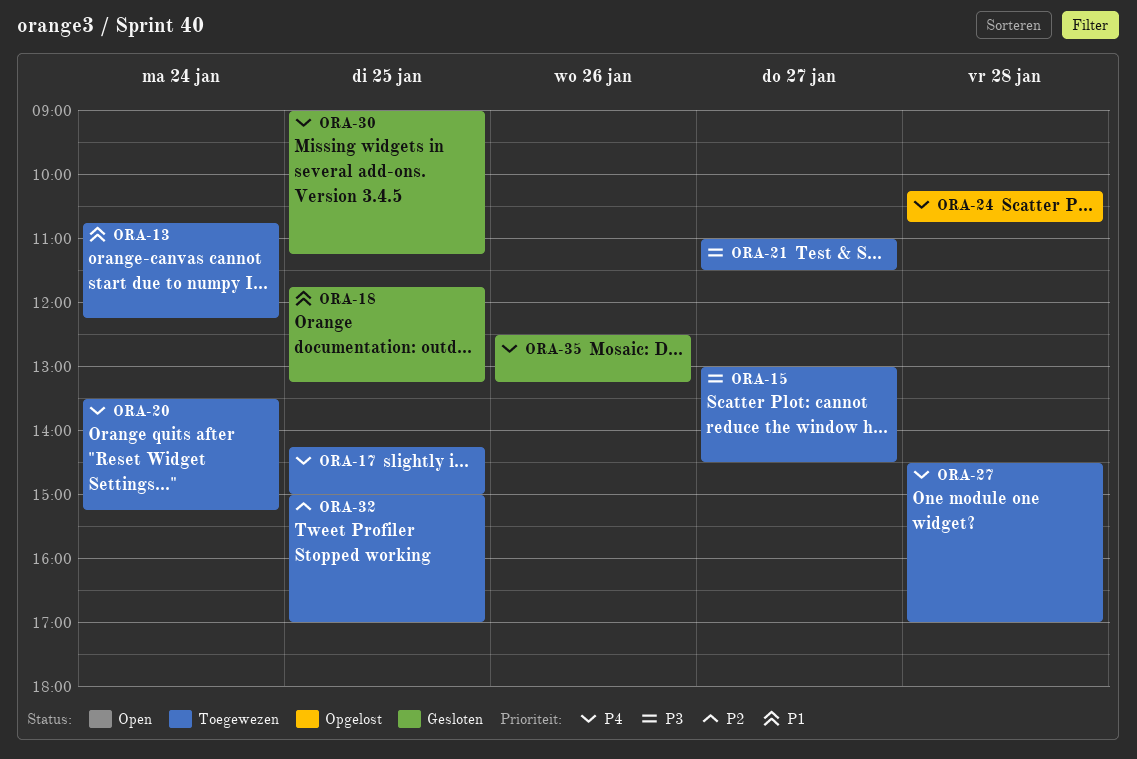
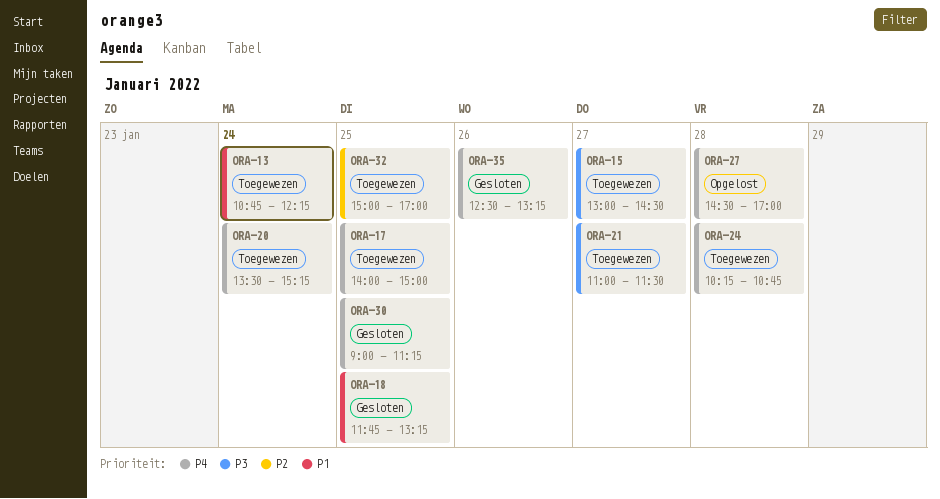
ORA-17, begins: 14:15 -> 14:00
ORA-24, status: Opgelost -> Toegewezen
ORA-27, status: Toegewezen -> Opgelost

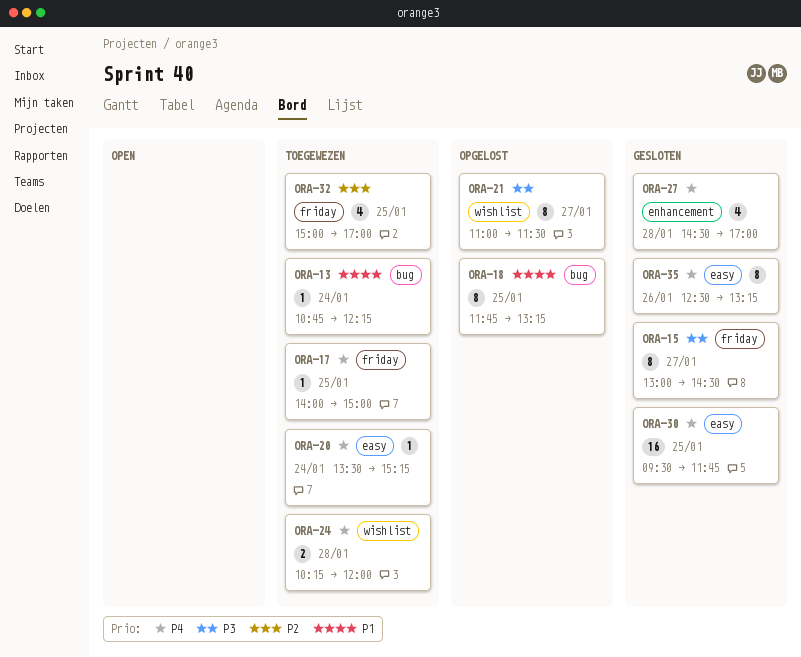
ORA-15, status: Toegewezen -> Gesloten
ORA-18, status: Gesloten -> Opgelost
ORA-21, status: Toegewezen -> Opgelost
ORA-24, ends: 10:45 -> 12:00
ORA-27, status: Opgelost -> Gesloten
ORA-30, begins: 09:00 -> 09:30
ORA-30, ends: 11:15 -> 11:45

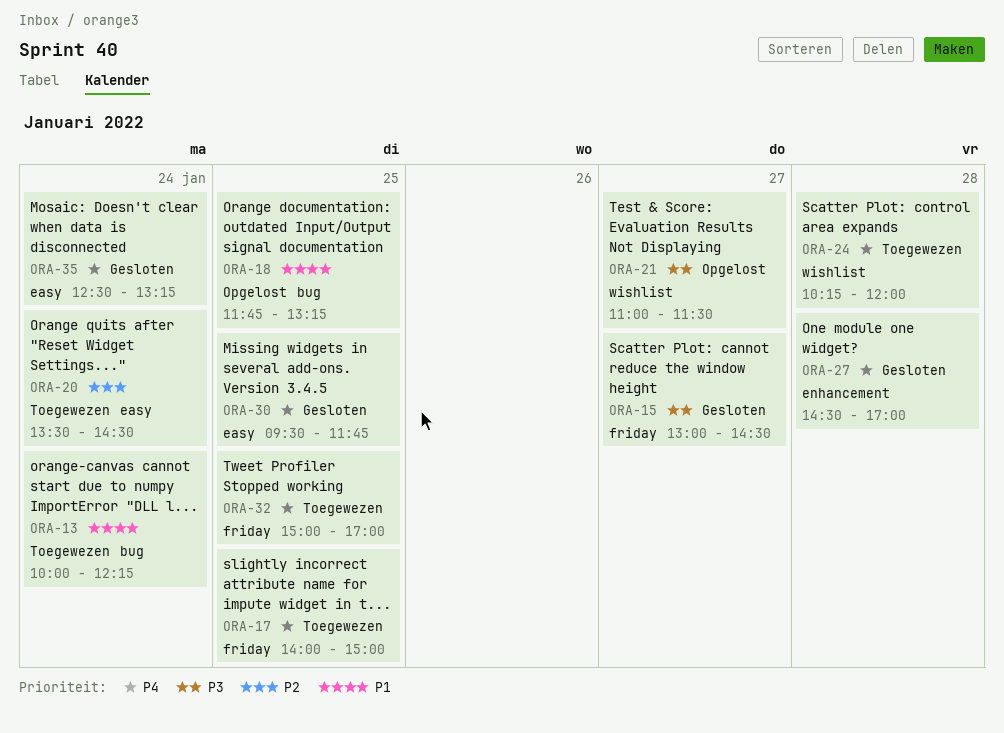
ORA-13, begins: 10:45 -> 10:00
ORA-20, priority: P4 -> P2
ORA-20, ends: 15:15 -> 14:30
ORA-32, priority: P2 -> P4
ORA-35, day: Jan 26 -> Jan 24

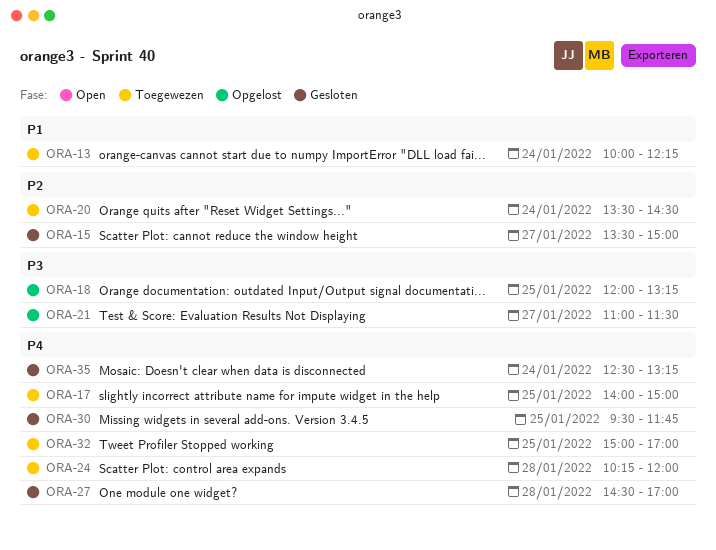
ORA-15, priority: P3 -> P2
ORA-15, begins: 13:00 -> 13:30
ORA-15, ends: 14:30 -> 15:00
ORA-18, priority: P1 -> P3
ORA-18, begins: 11:45 -> 12:00

